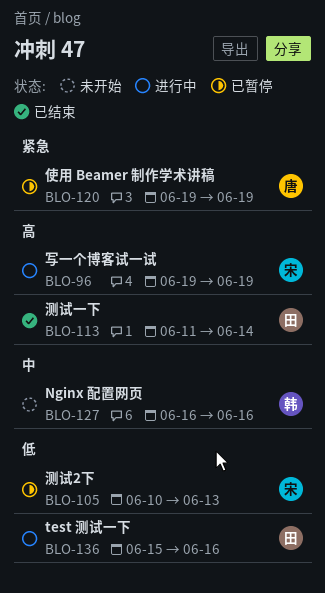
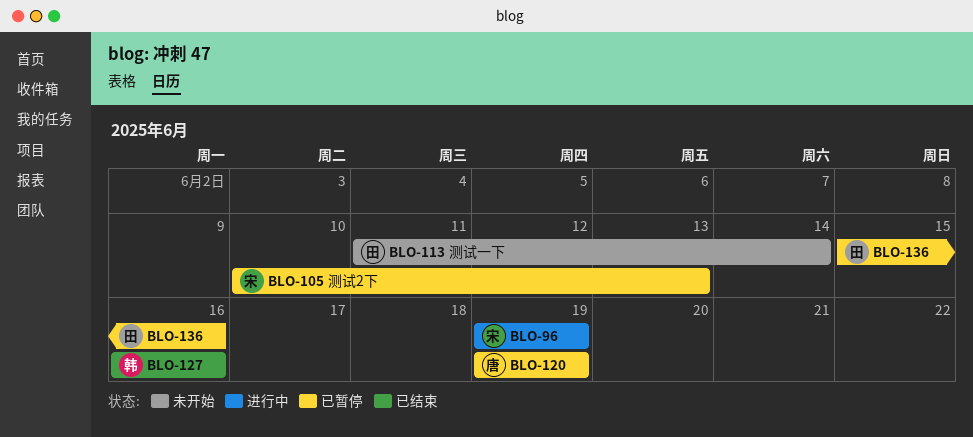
BLO-113, status: 已结束 -> 未开始
BLO-127, status: 未开始 -> 已结束
BLO-136, status: 进行中 -> 已暂停

